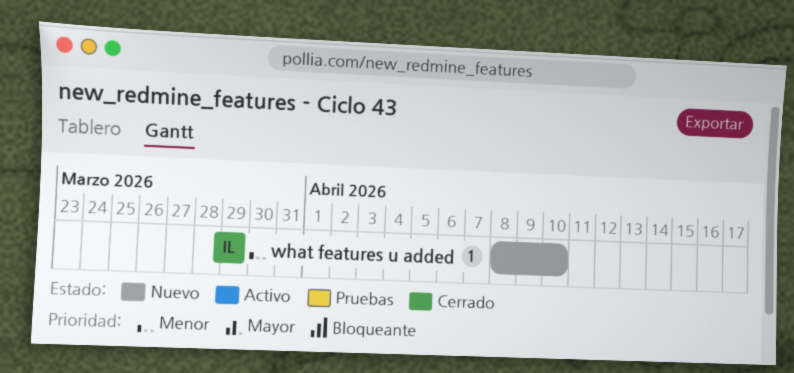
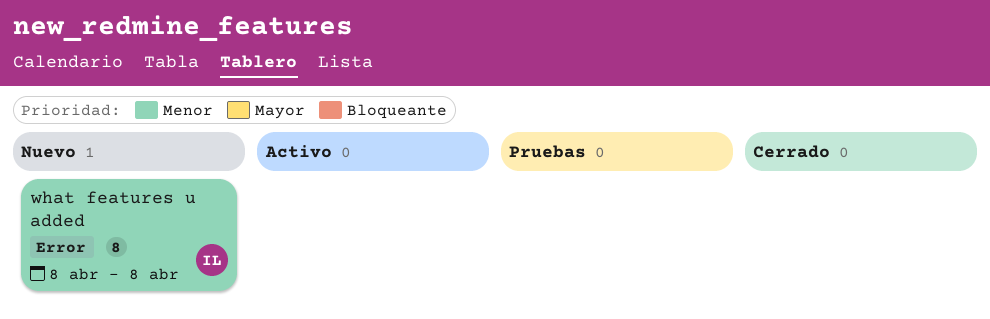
what features u added, estimate: 1 -> 8
what features u added, due: Apr 10 -> Apr 8

